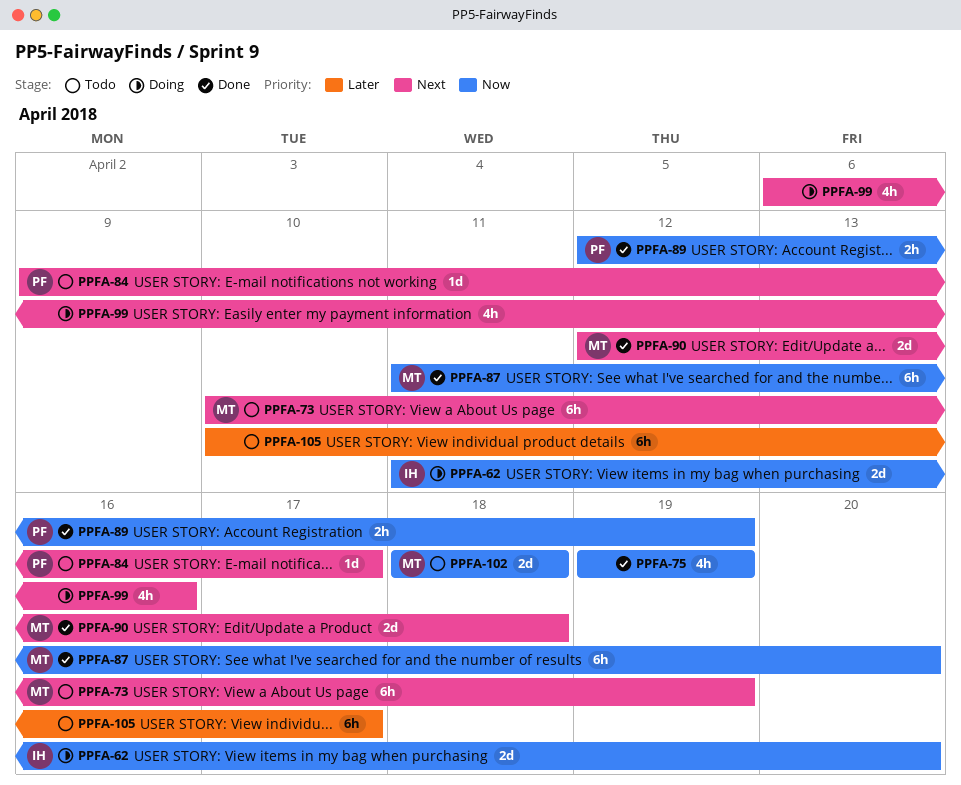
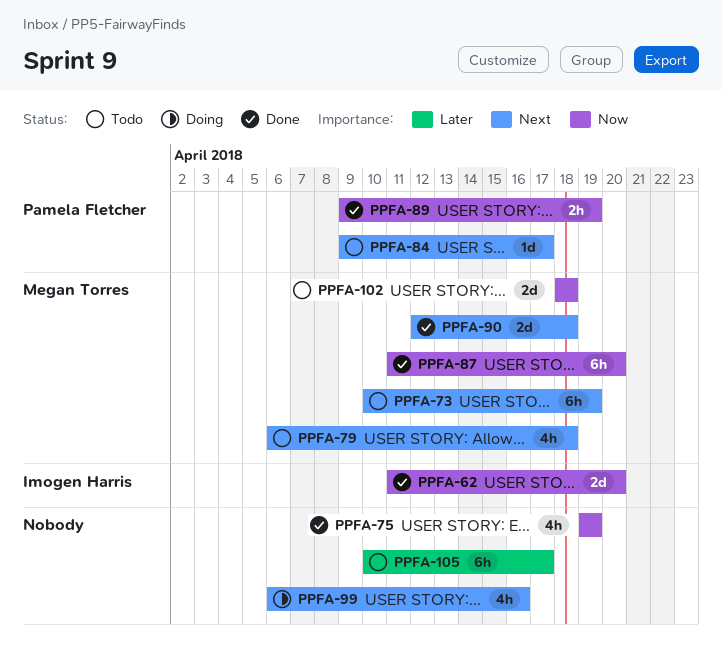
PPFA-62, status: Doing -> Done
PPFA-79: none -> present
PPFA-89, start: Apr 12 -> Apr 9

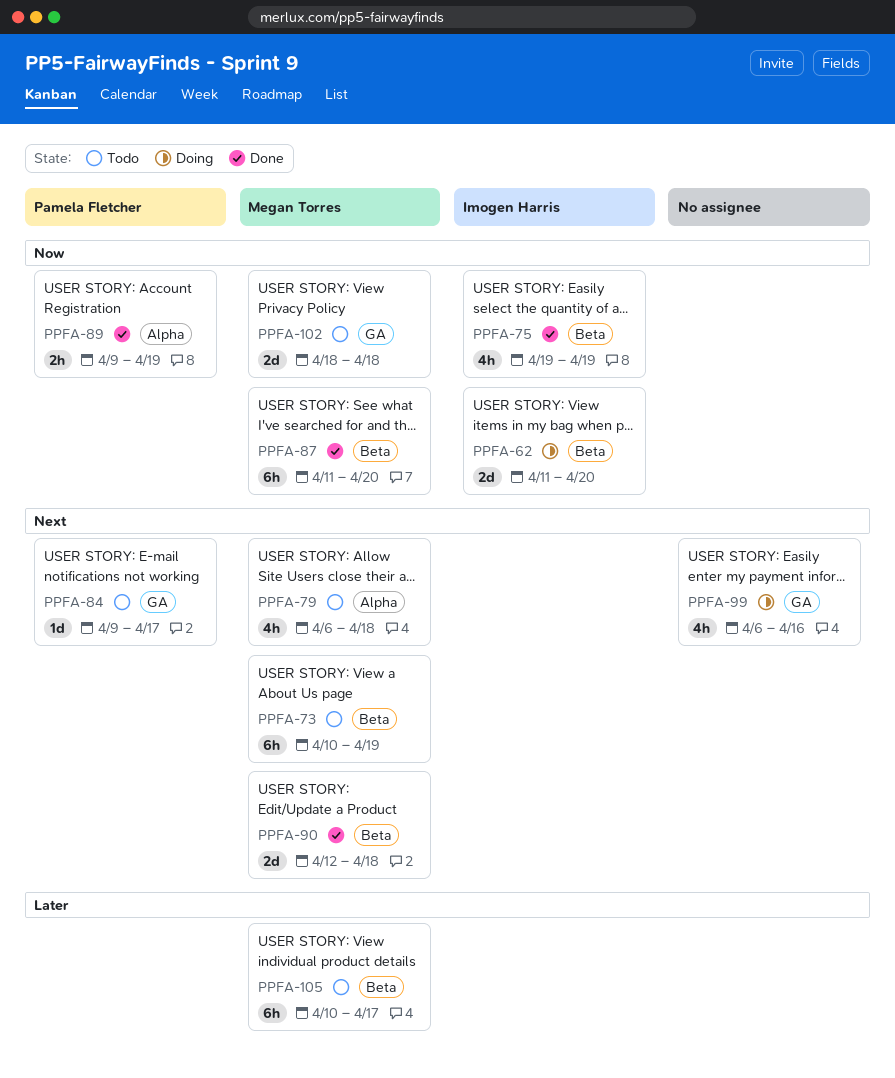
PPFA-62, status: Done -> Doing
PPFA-75, owner: none -> Imogen Harris
PPFA-105, owner: none -> Megan Torres

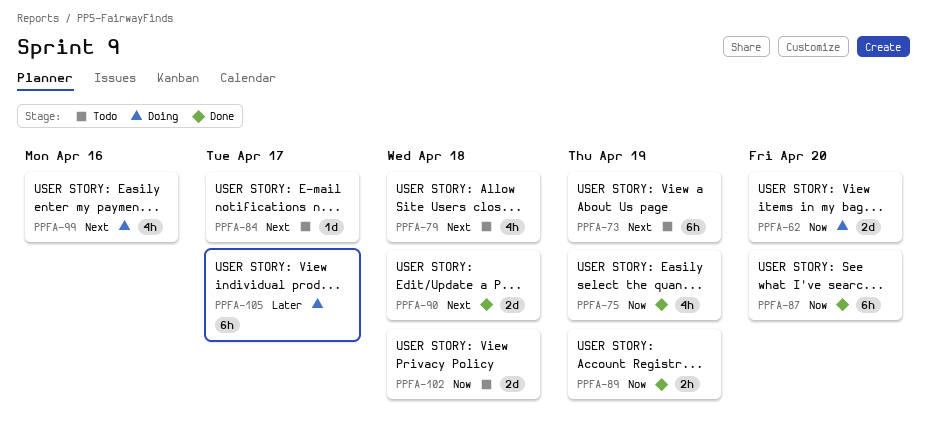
PPFA-105, status: Todo -> Doing

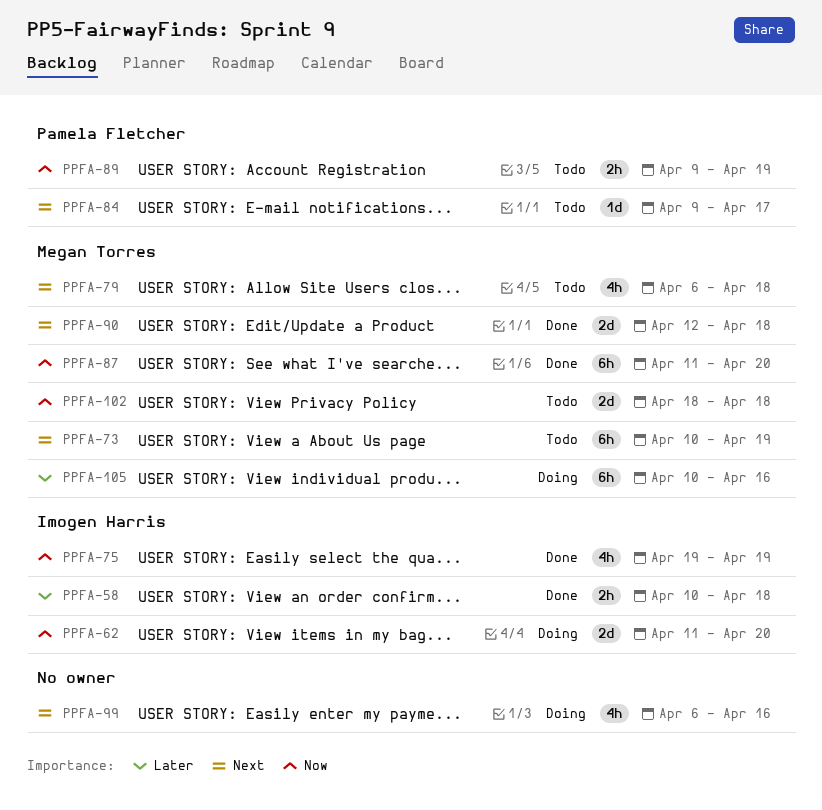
PPFA-58: none -> present
PPFA-89, status: Done -> Todo
PPFA-105, due: Apr 17 -> Apr 16

